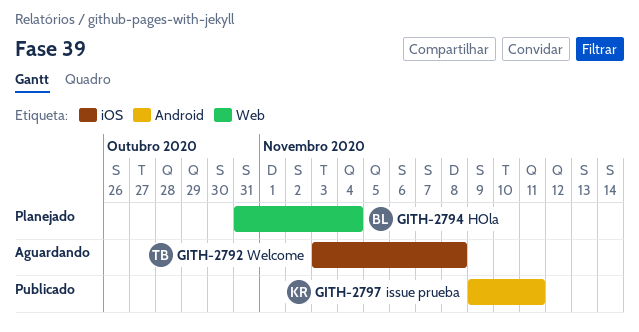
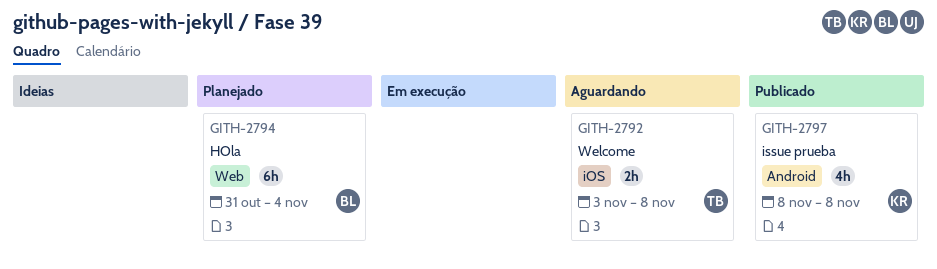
GITH-2797, start: Nov 9 -> Nov 8
GITH-2797, due: Nov 11 -> Nov 8

